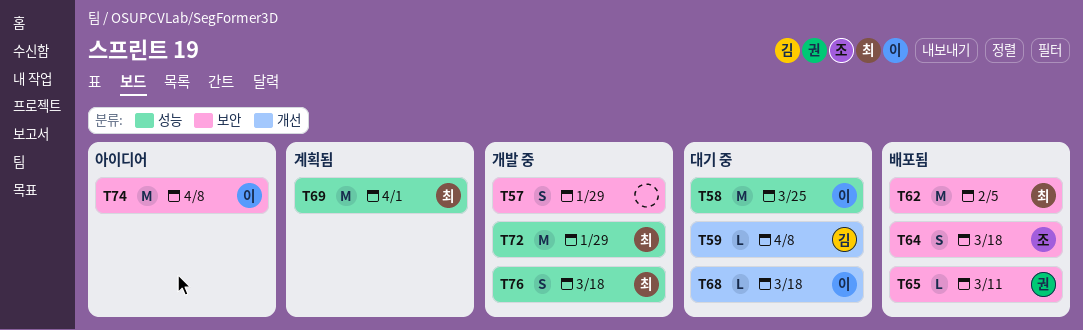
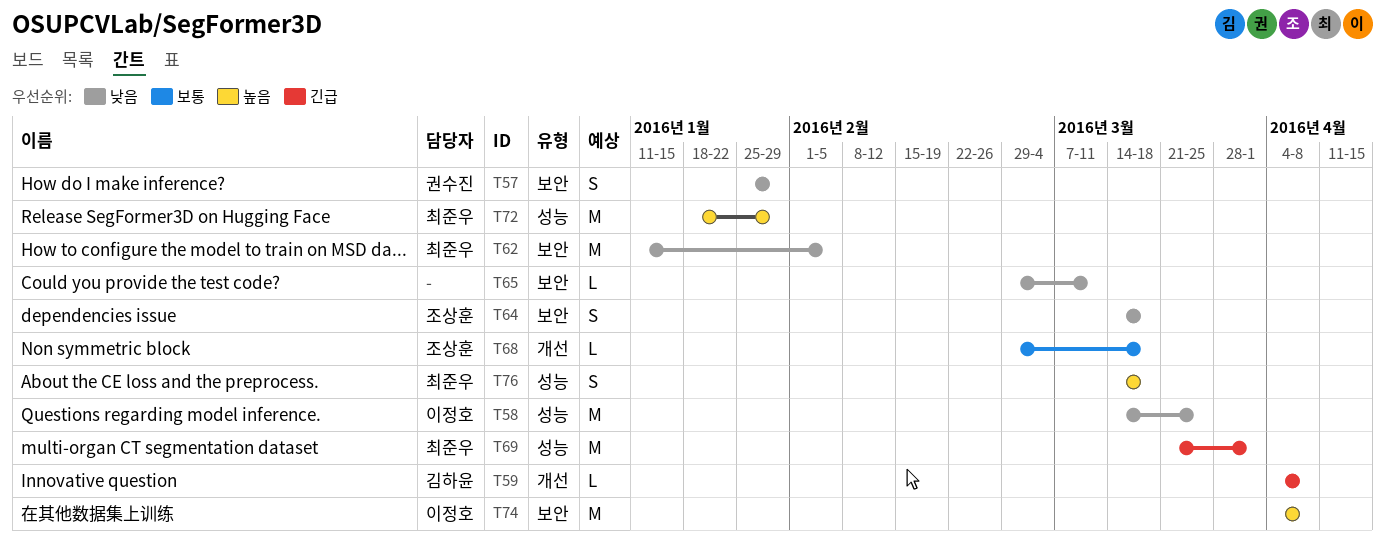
T57, owner: none -> 권수진
T65, owner: 권수진 -> none
T68, owner: 이정호 -> 조상훈

